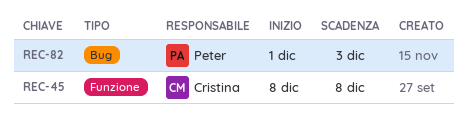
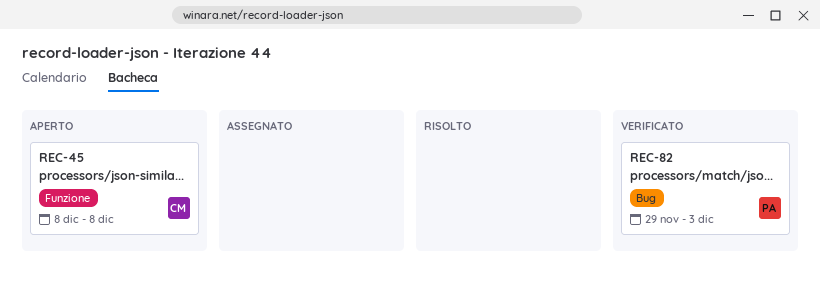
REC-82, start: Dec 1 -> Nov 29

